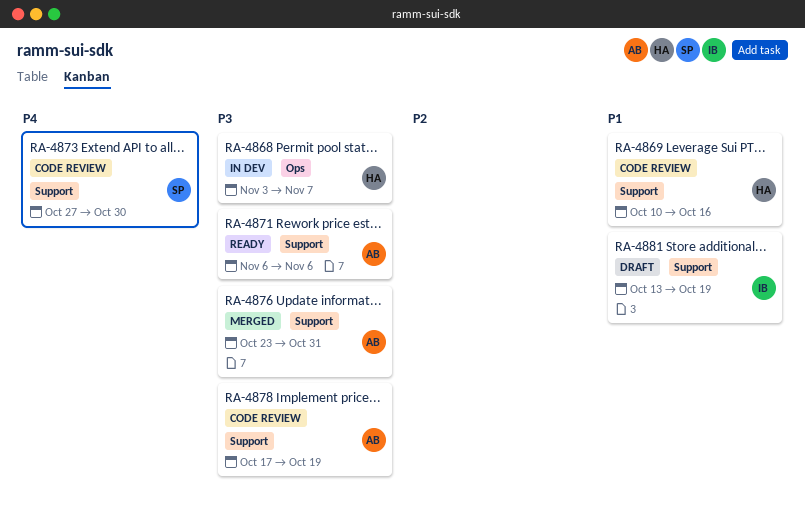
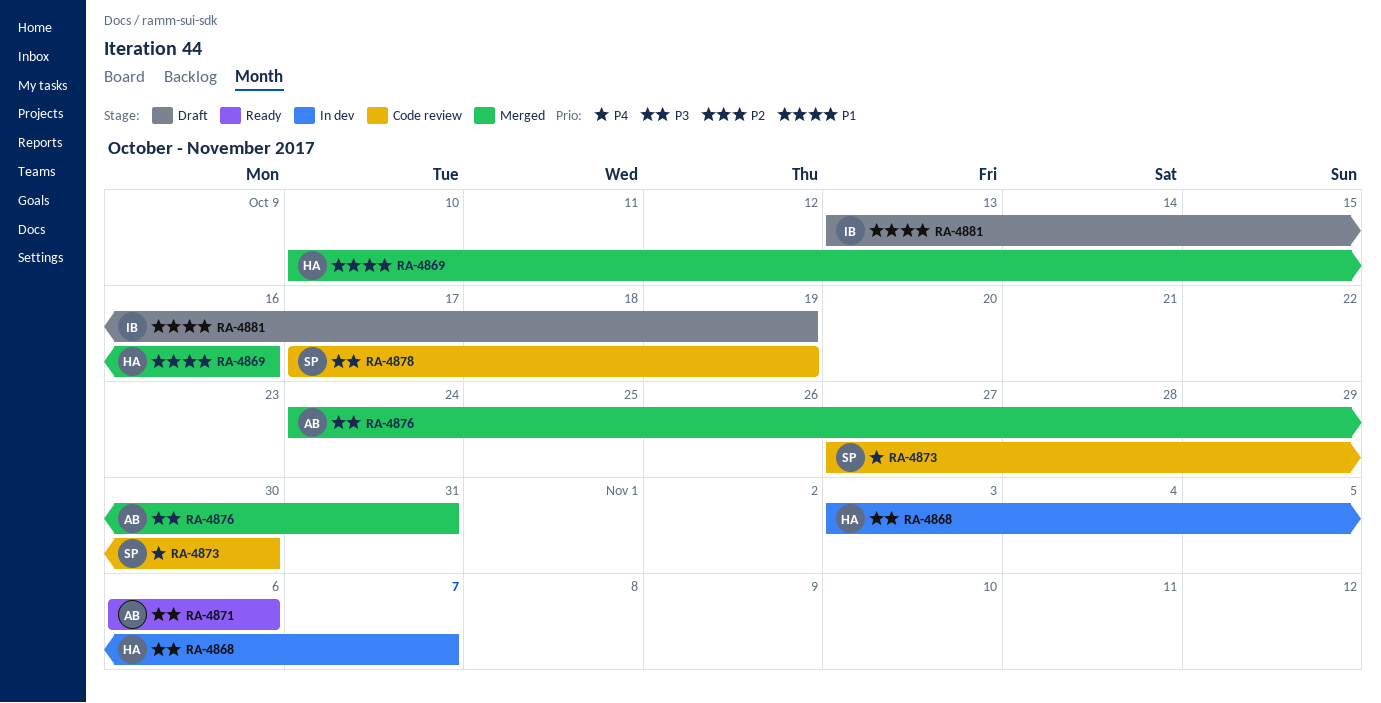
RA-4869, status: Code review -> Merged
RA-4876, start: Oct 23 -> Oct 24
RA-4878, owner: AB -> SP

